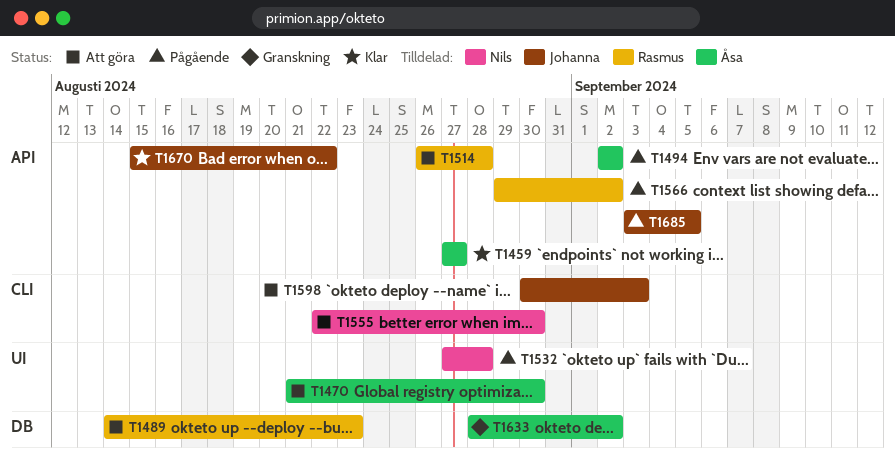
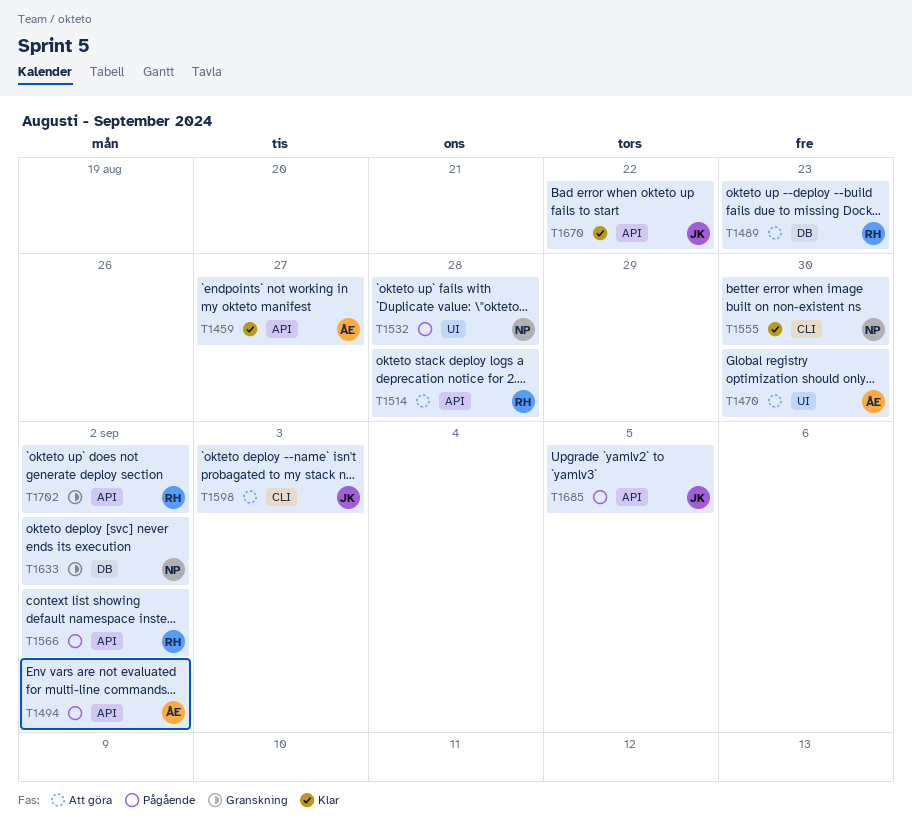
T1555, status: Att göra -> Klar
T1633, owner: Åsa -> Nils
T1702: none -> present

